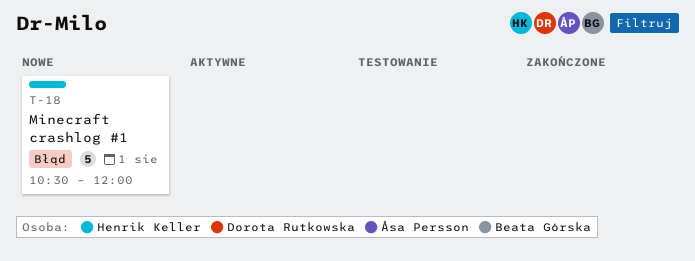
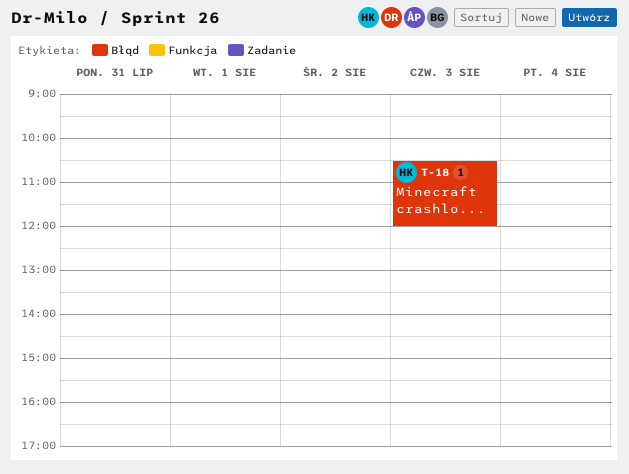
T-18, estimate: 5 -> 1
T-18, day: Aug 1 -> Aug 3

